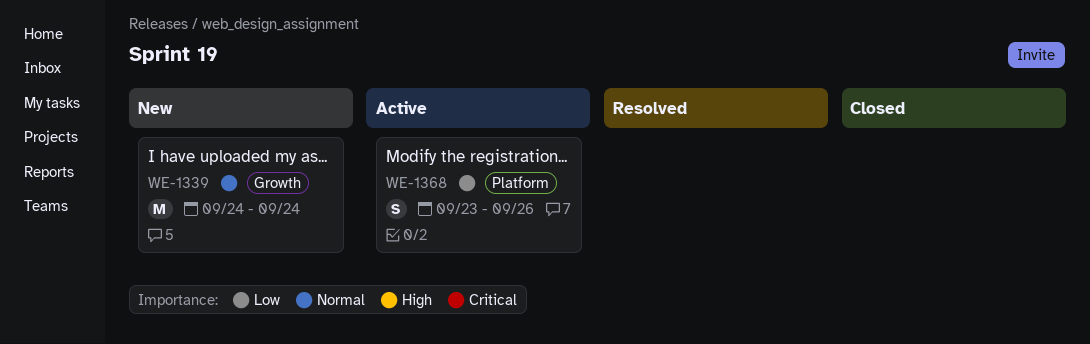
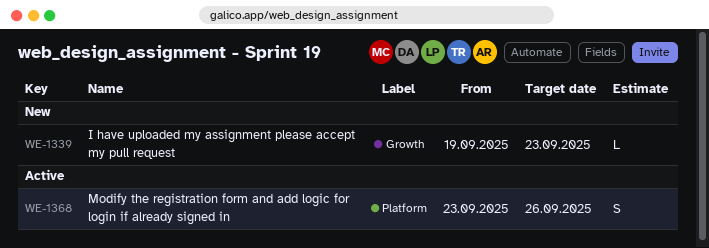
WE-1339, estimate: M -> L
WE-1339, start: Sep 24 -> Sep 19
WE-1339, due: Sep 24 -> Sep 23

